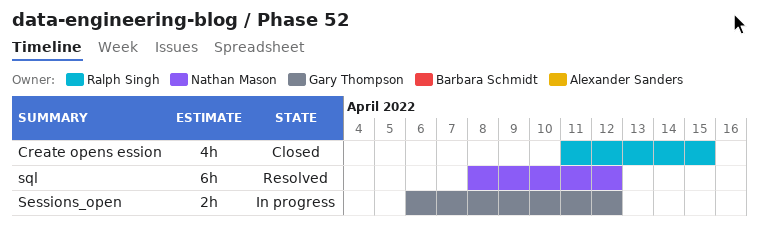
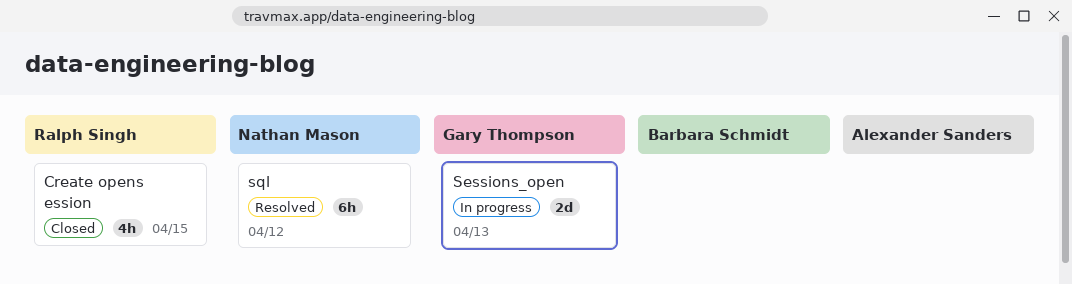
Sessions_open, estimate: 2h -> 2d
Sessions_open, due: Apr 12 -> Apr 13

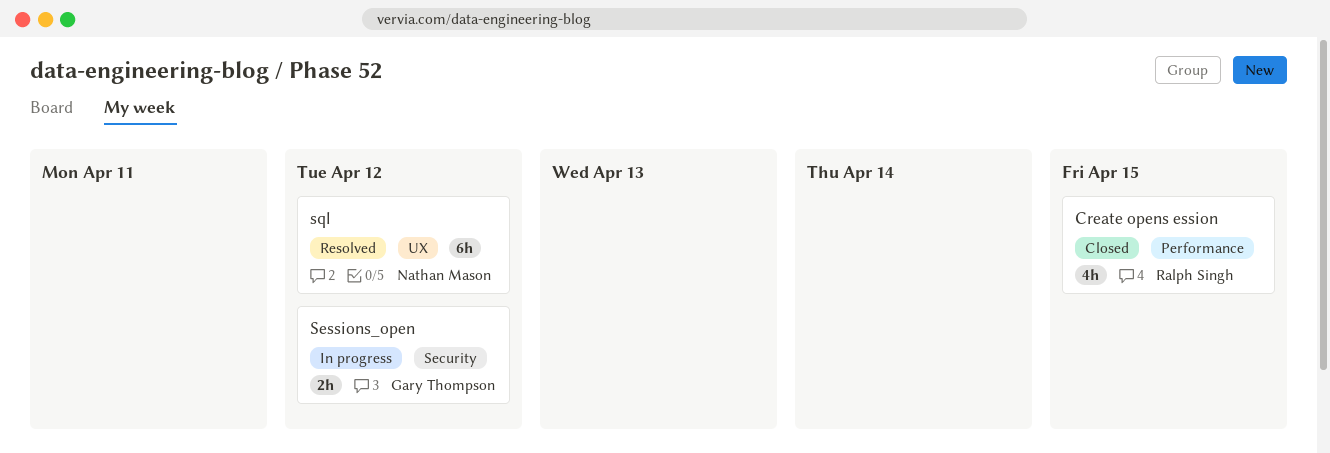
Sessions_open, estimate: 2d -> 2h
Sessions_open, due: Apr 13 -> Apr 12

